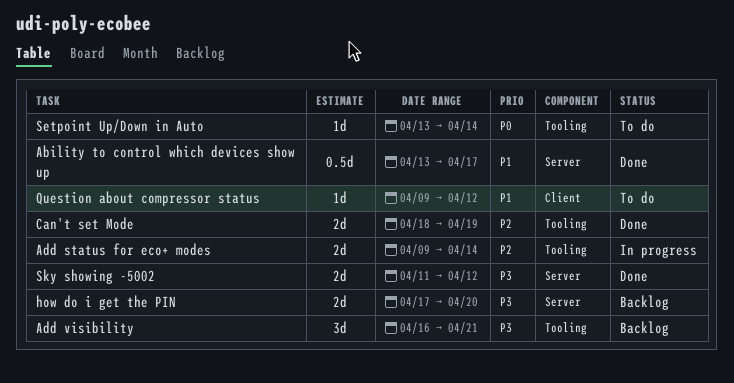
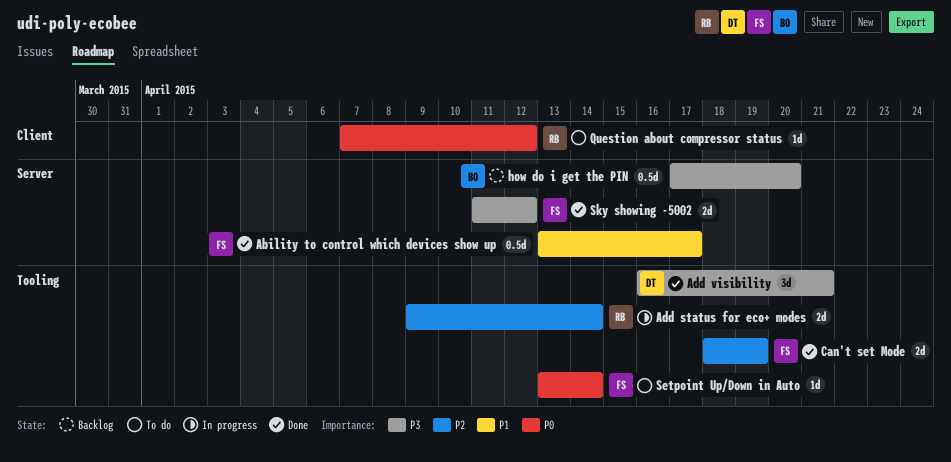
Add visibility, status: Backlog -> Done
how do i get the PIN, estimate: 2d -> 0.5d
Question about compressor status, priority: P1 -> P0
Question about compressor status, start: Apr 9 -> Apr 7

